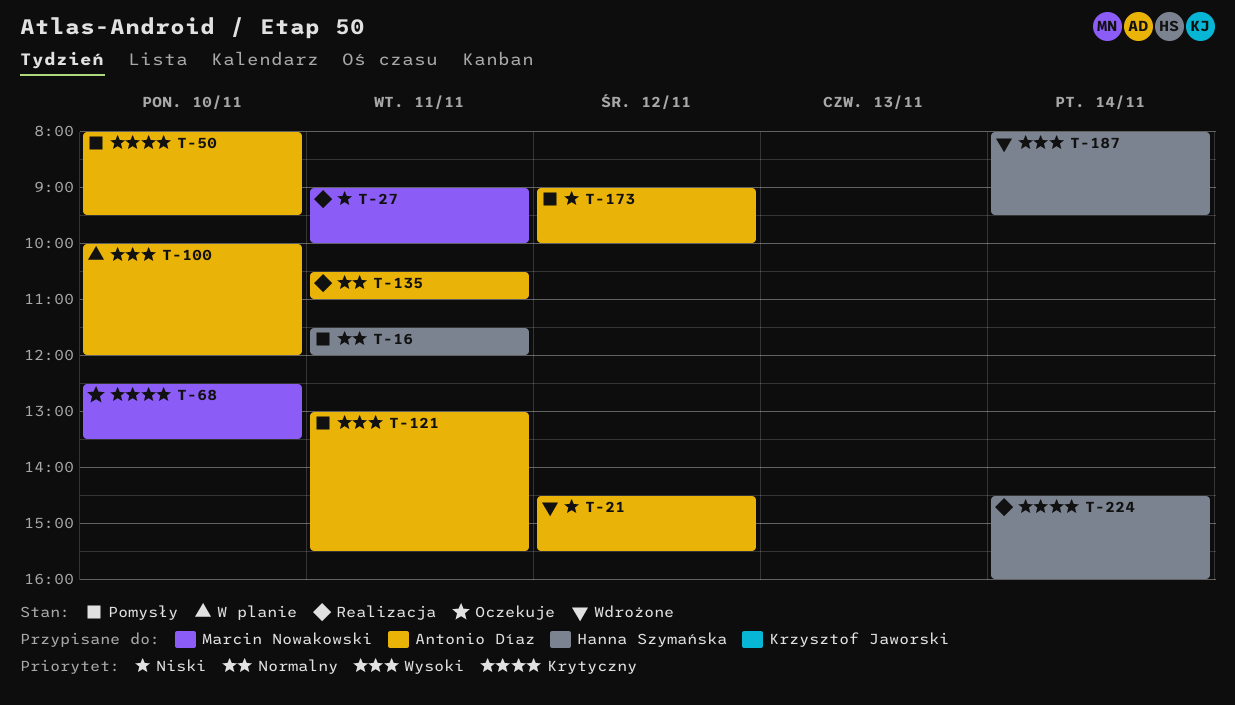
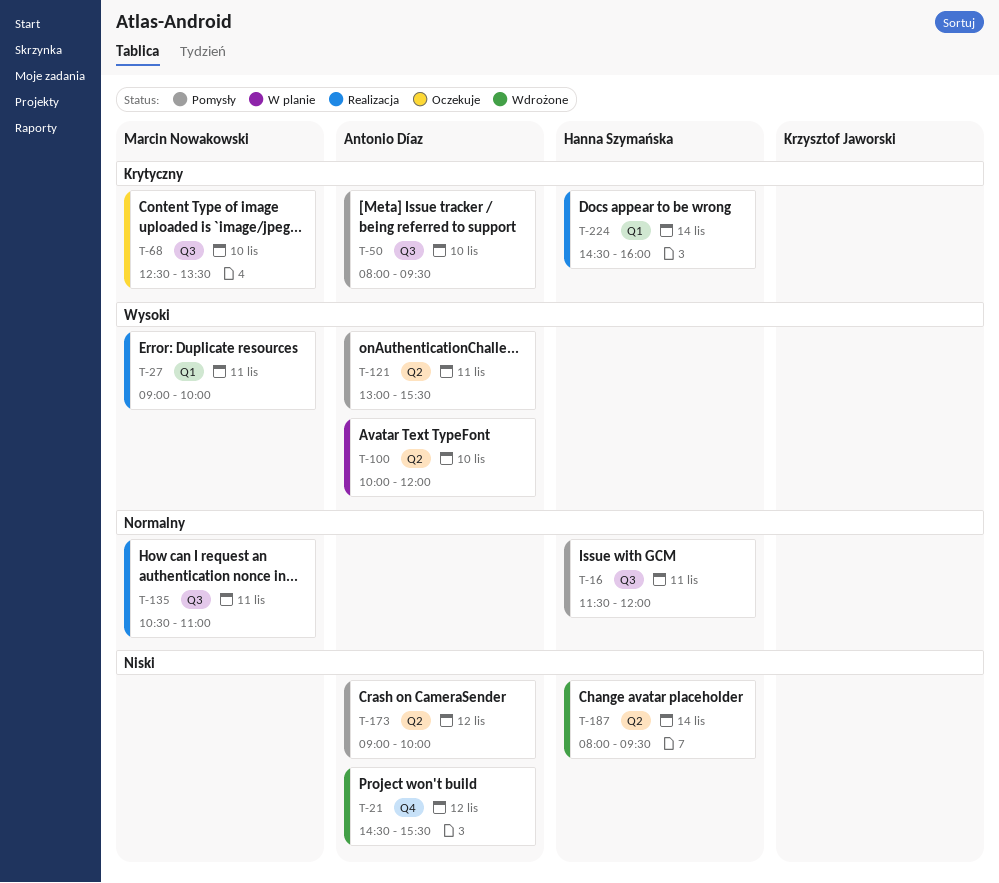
T-27, priority: Niski -> Wysoki
T-135, owner: Antonio Díaz -> Marcin Nowakowski
T-187, priority: Wysoki -> Niski

